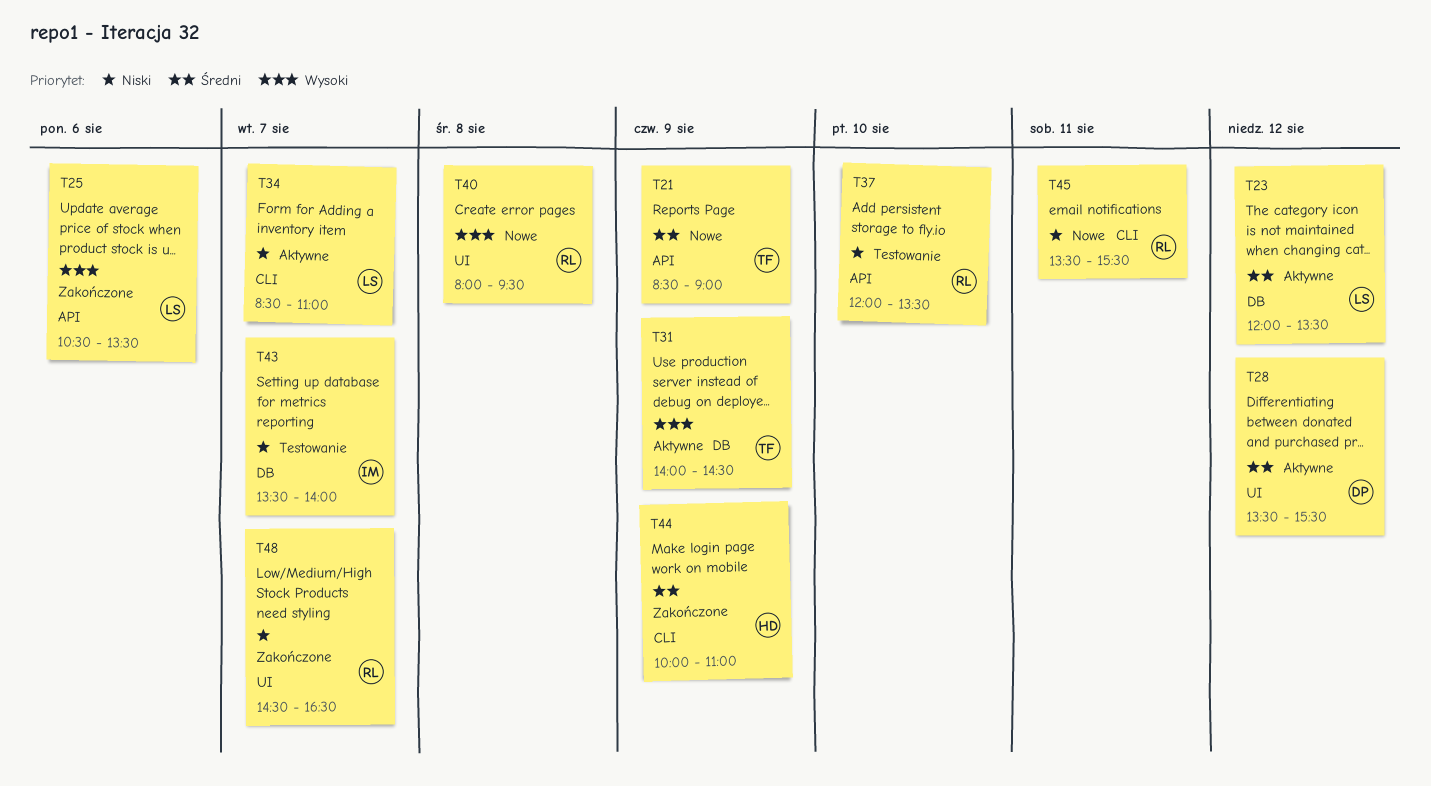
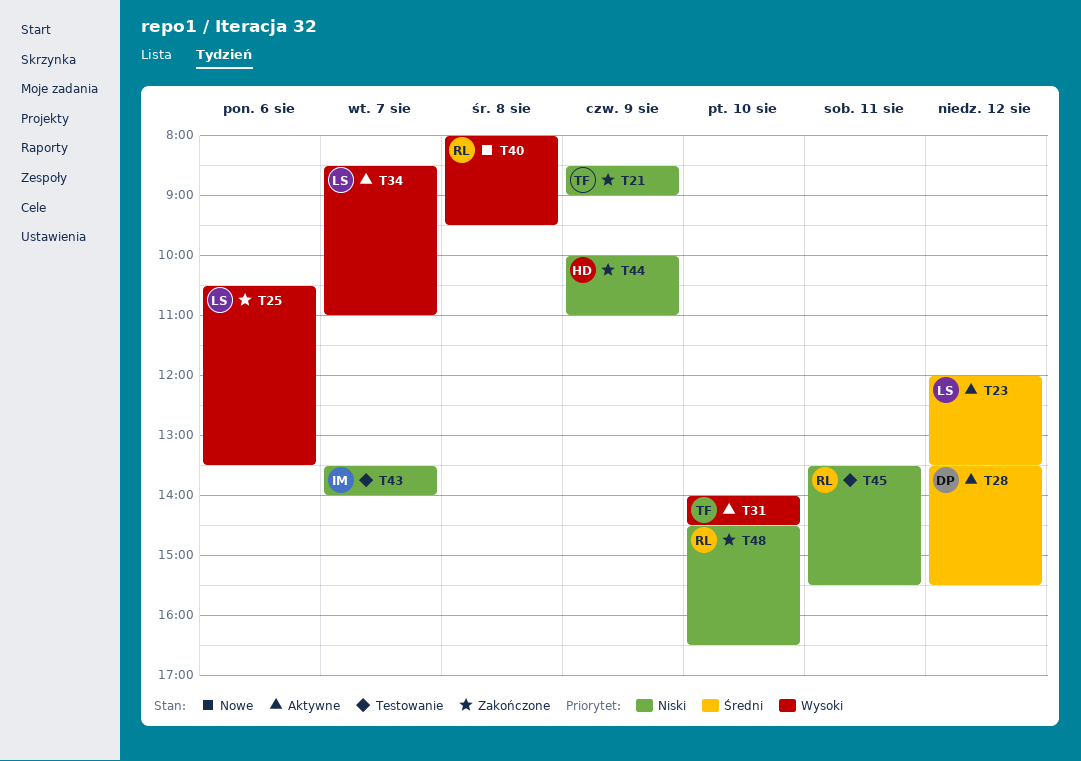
T21, status: Nowe -> Zakończone
T21, priority: Średni -> Niski
T31, day: Aug 9 -> Aug 10
T34, priority: Niski -> Wysoki
T37: present -> none
T44, priority: Średni -> Niski
T45, status: Nowe -> Testowanie
T48, day: Aug 7 -> Aug 10

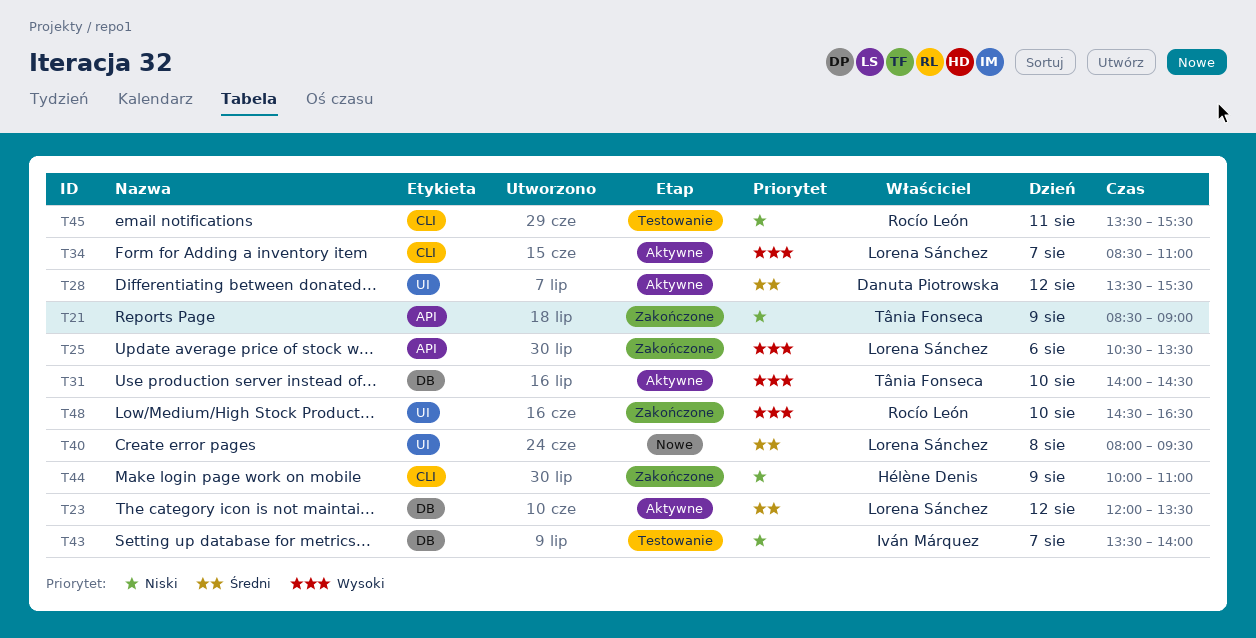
T40, owner: Rocío León -> Lorena Sánchez
T40, priority: Wysoki -> Średni
T48, priority: Niski -> Wysoki

